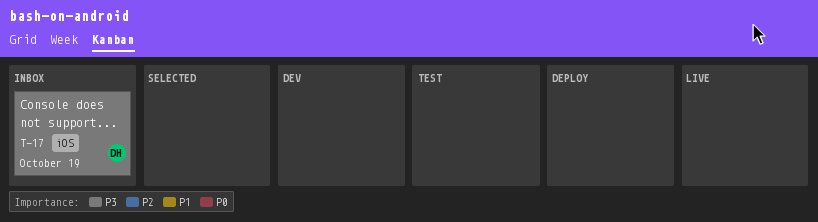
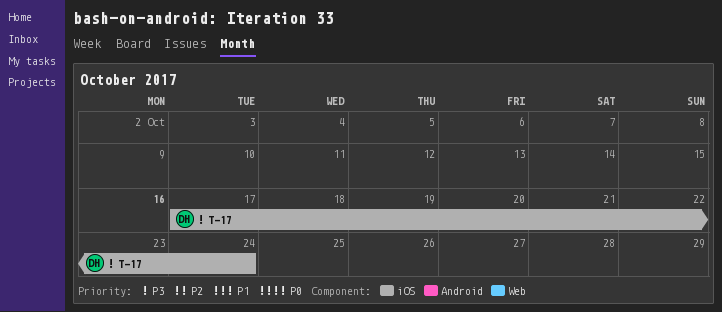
T-17, due: Oct 19 -> Oct 24

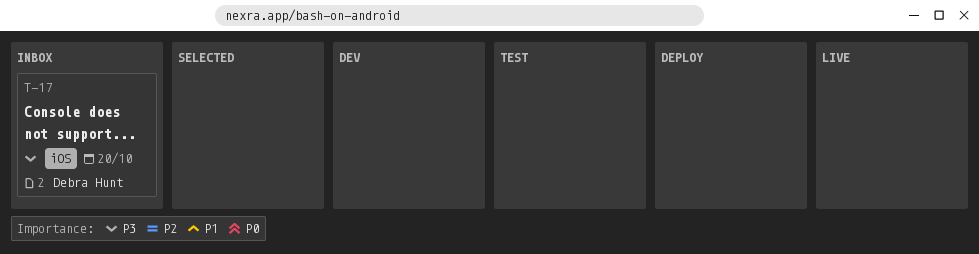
T-17, due: Oct 24 -> Oct 20

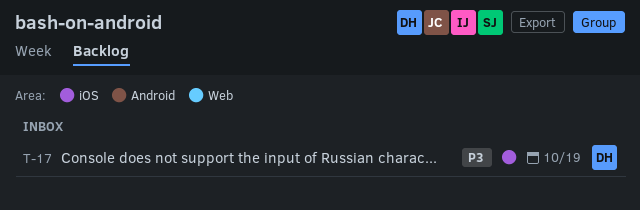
T-17, due: Oct 20 -> Oct 19

